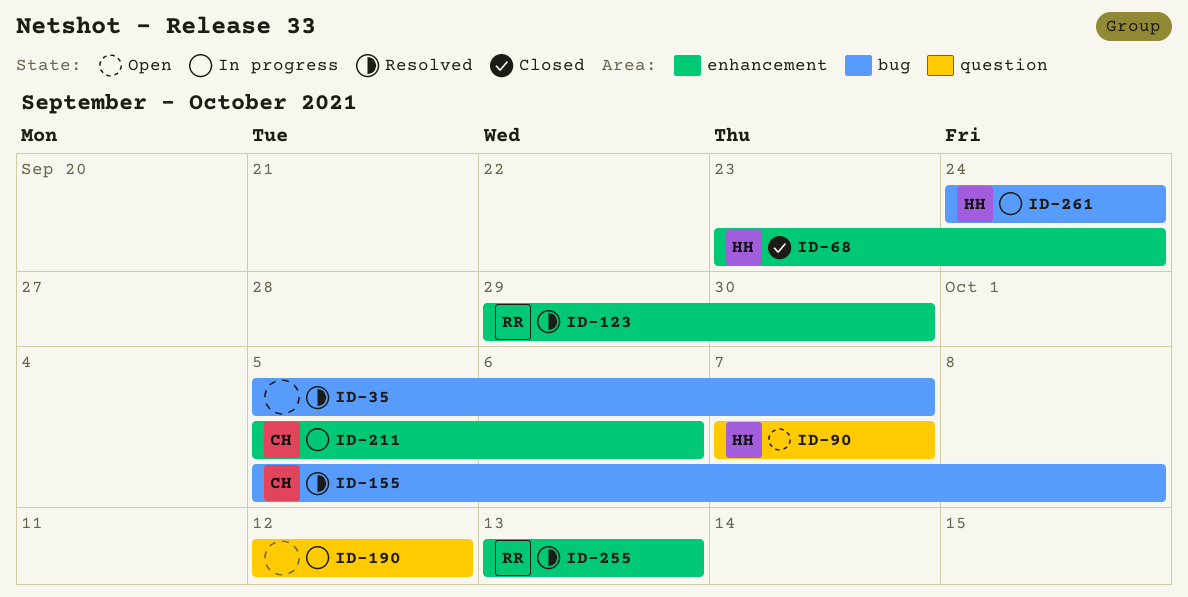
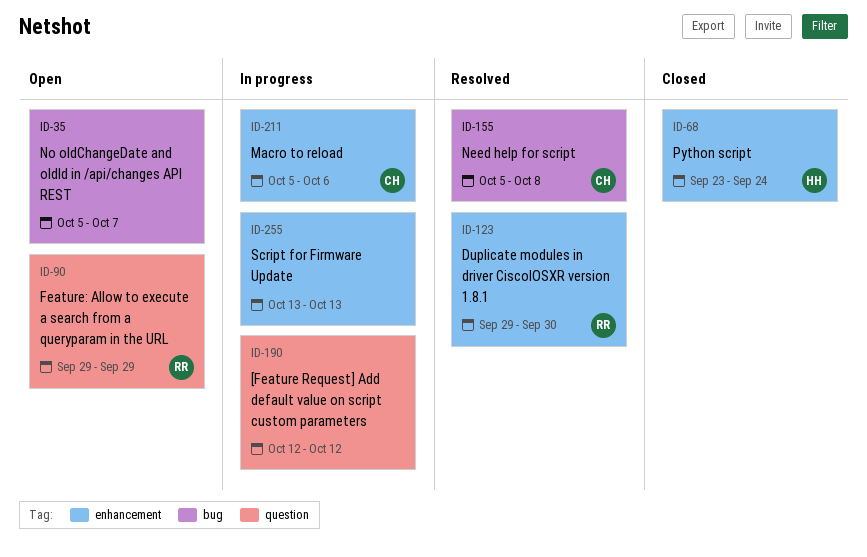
ID-35, status: Resolved -> Open
ID-90, owner: HH -> RR
ID-90, start: Oct 7 -> Sep 29
ID-90, due: Oct 7 -> Sep 29
ID-255, status: Resolved -> In progress
ID-255, owner: RR -> none
ID-261: present -> none

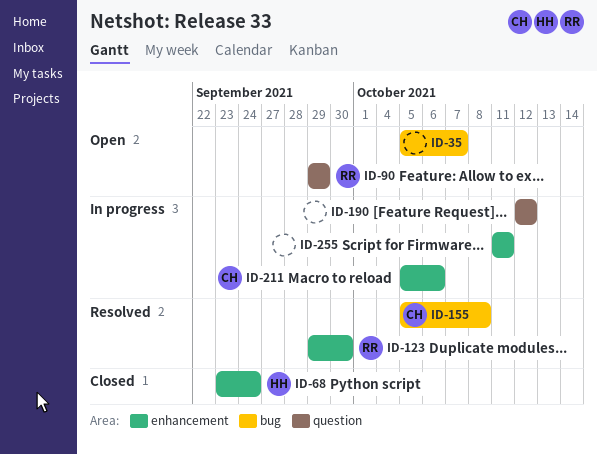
ID-255, start: Oct 13 -> Oct 11
ID-255, due: Oct 13 -> Oct 11

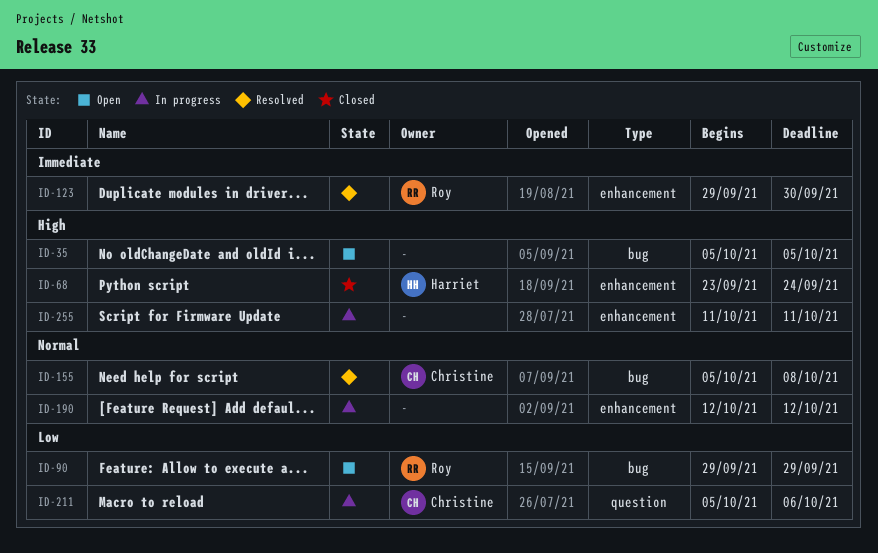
ID-35, due: Oct 7 -> Oct 5
ID-90, label: question -> bug
ID-190, label: question -> enhancement
ID-211, label: enhancement -> question

